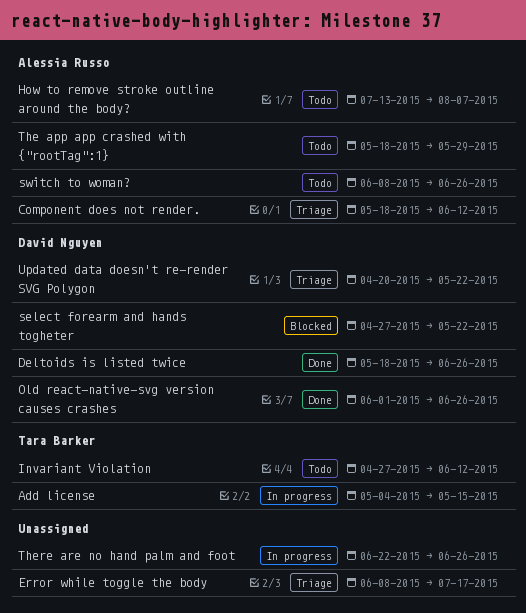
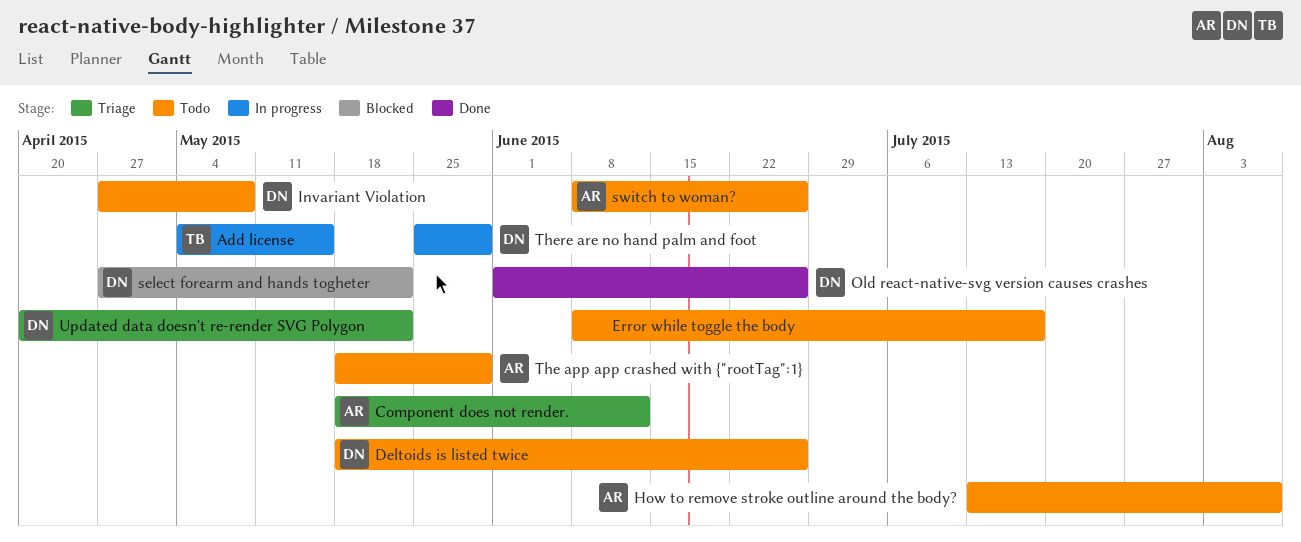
Deltoids is listed twice, status: Done -> Todo
Error while toggle the body, status: Triage -> Todo
Invariant Violation, owner: Tara Barker -> David Nguyen
Invariant Violation, due: Jun 12 -> May 8
There are no hand palm and foot, owner: none -> David Nguyen
There are no hand palm and foot, start: Jun 22 -> May 25
There are no hand palm and foot, due: Jun 26 -> May 29

